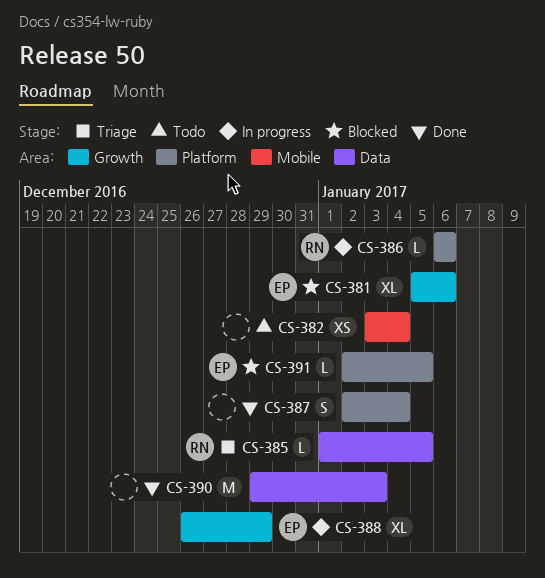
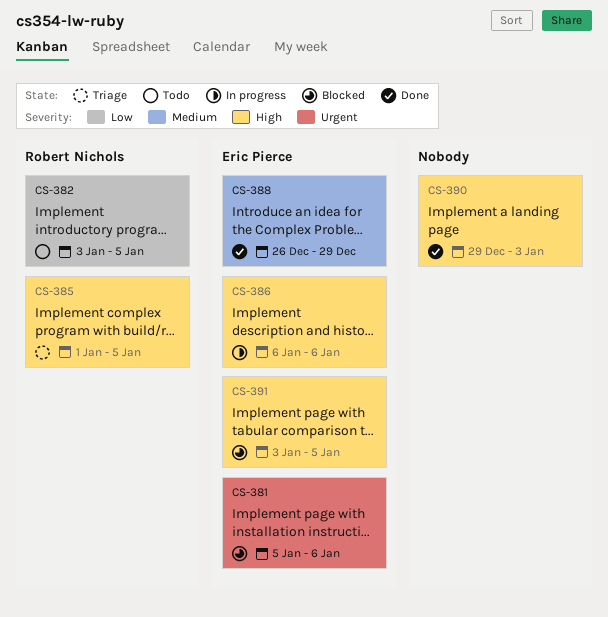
CS-382, owner: none -> Robert Nichols
CS-382, due: Jan 4 -> Jan 5
CS-386, owner: Robert Nichols -> Eric Pierce
CS-387: present -> none
CS-388, status: In progress -> Done
CS-391, start: Jan 2 -> Jan 3

